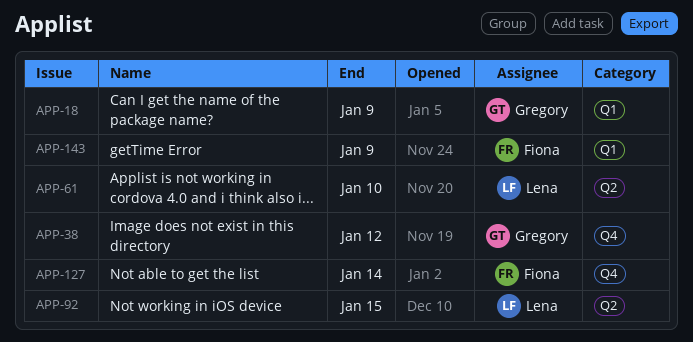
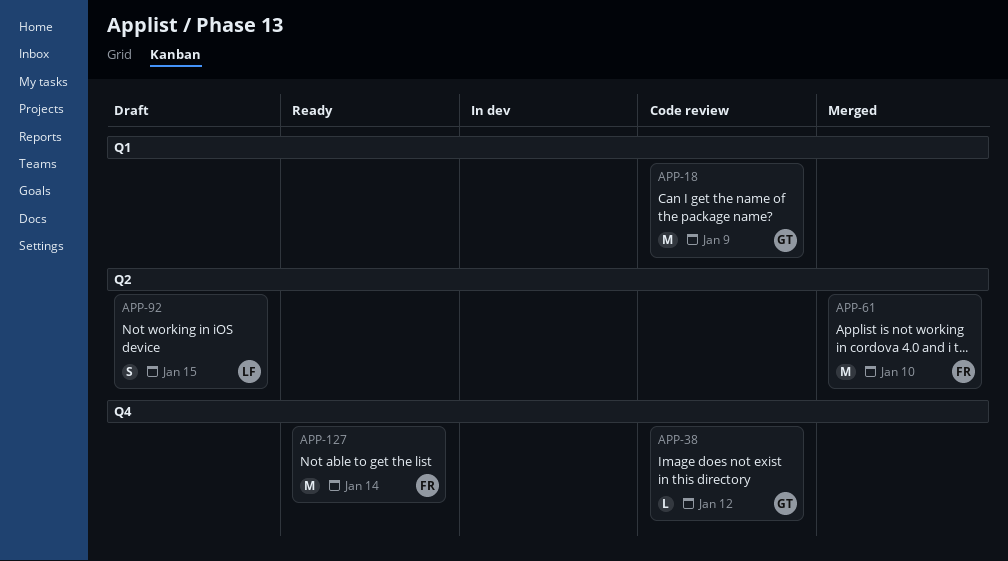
APP-61, owner: Lena -> Fiona
APP-143: present -> none

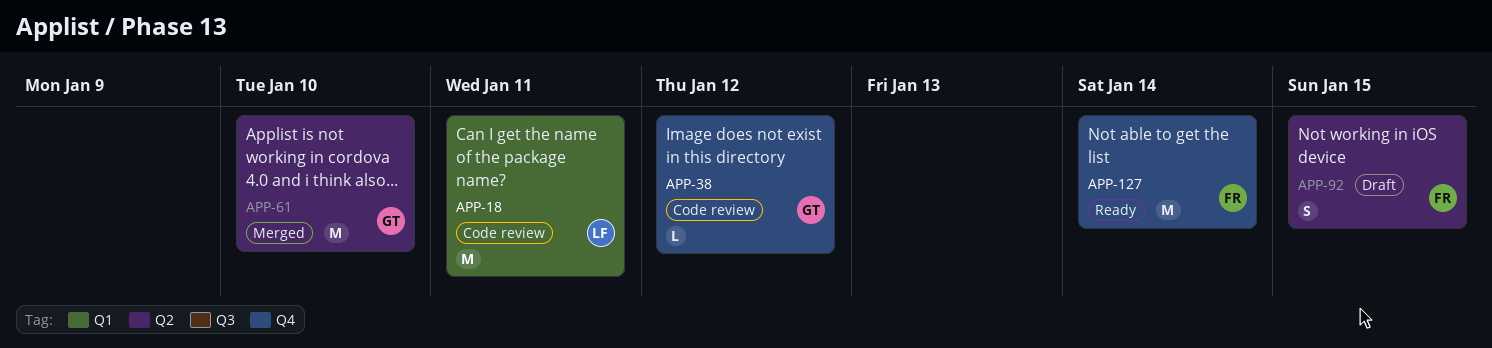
APP-18, owner: GT -> LF
APP-18, due: Jan 9 -> Jan 11
APP-61, owner: FR -> GT
APP-92, owner: LF -> FR

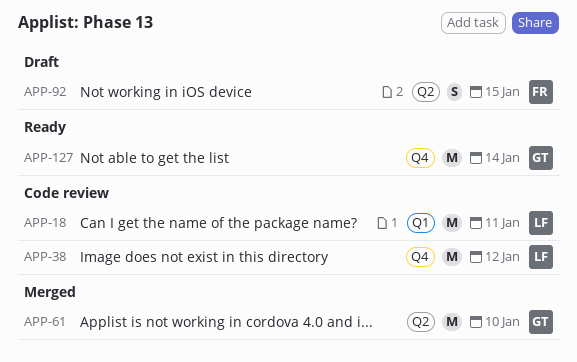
APP-38, owner: GT -> LF
APP-38, estimate: L -> M
APP-127, owner: FR -> GT

